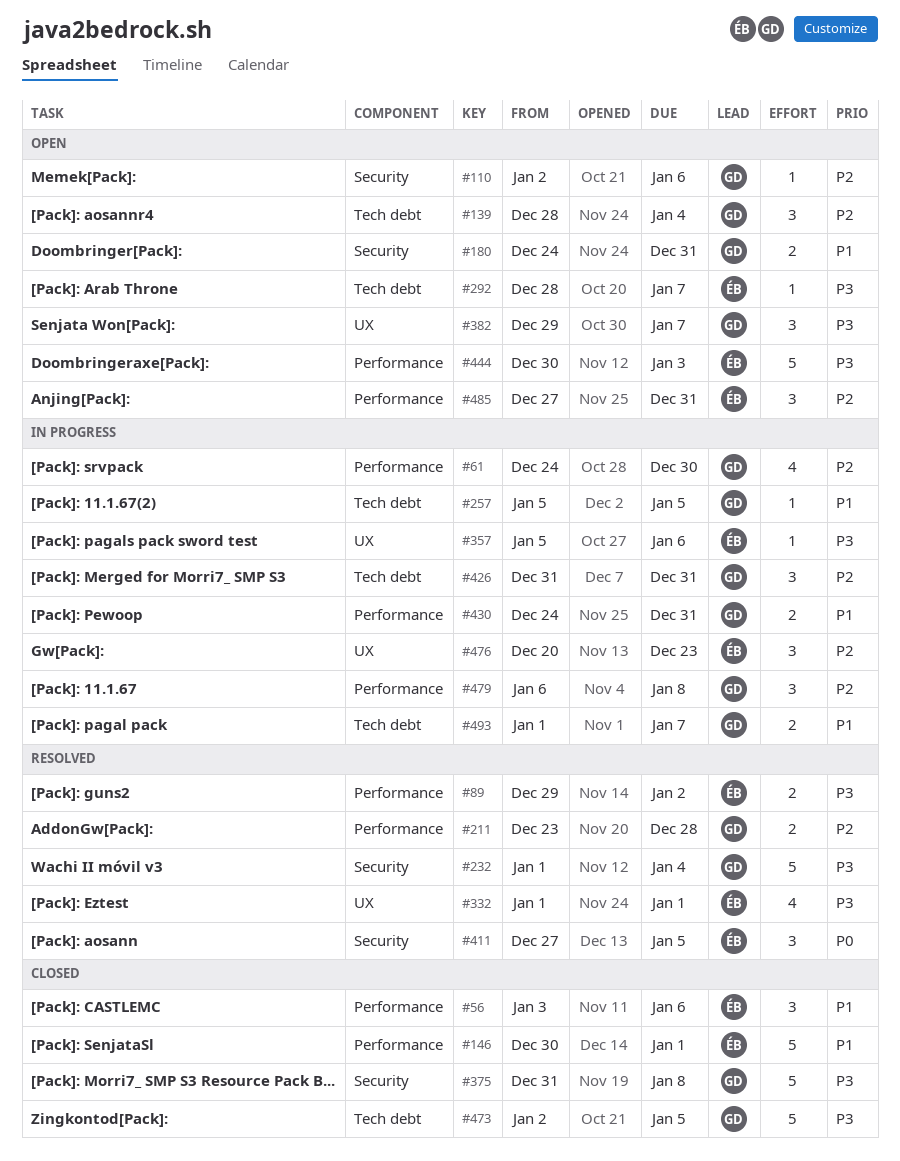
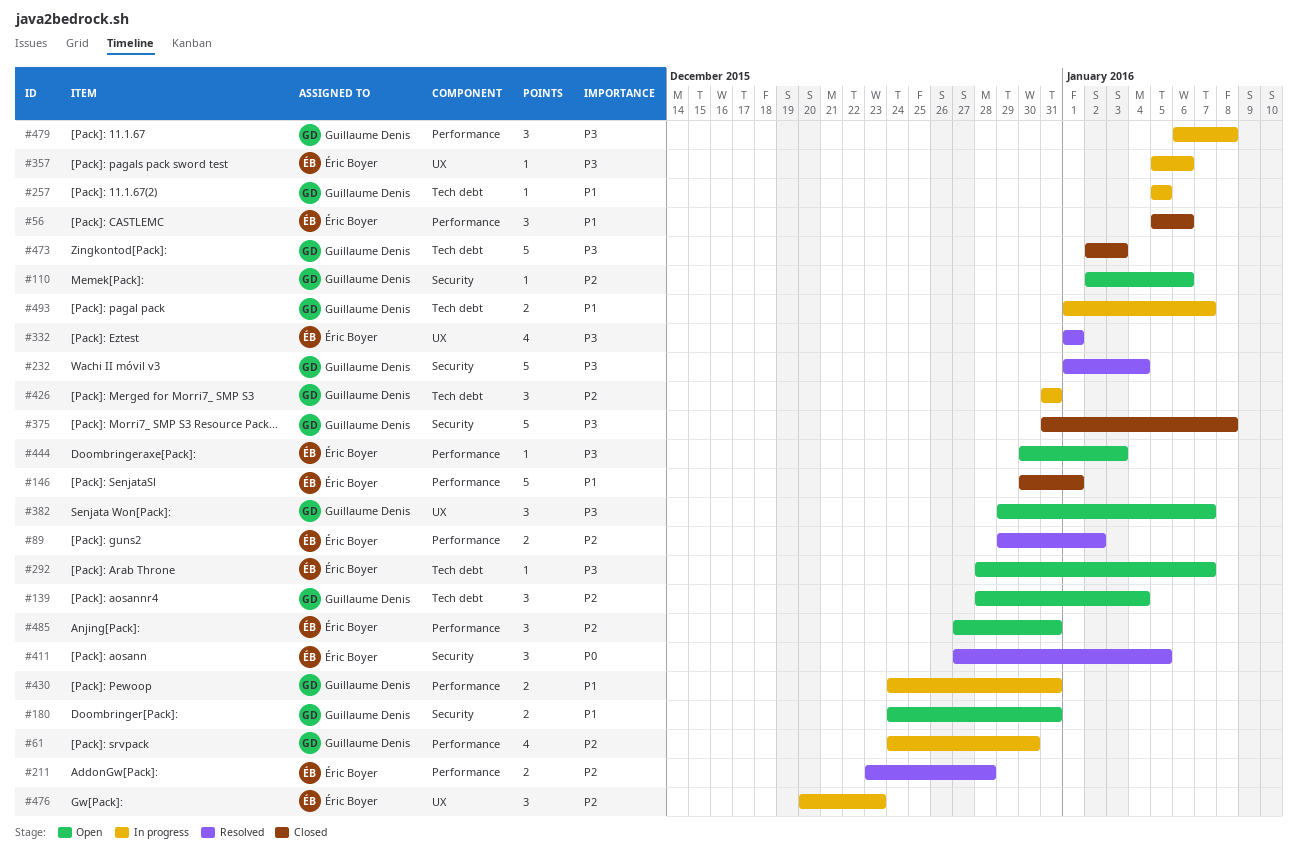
#56, start: Jan 3 -> Jan 5
#89, priority: P3 -> P2
#211, owner: Guillaume Denis -> Éric Boyer
#444, estimate: 5 -> 1
#473, due: Jan 5 -> Jan 3
#479, priority: P2 -> P3

